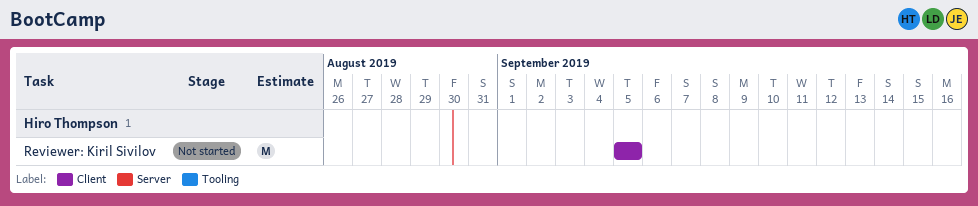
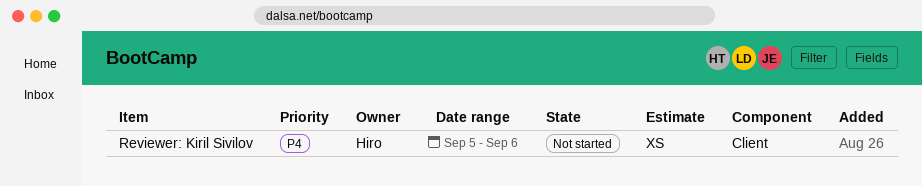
Reviewer: Kiril Sivilov, estimate: M -> XS
Reviewer: Kiril Sivilov, due: Sep 5 -> Sep 6

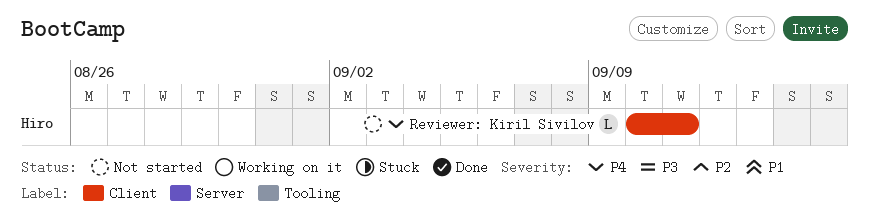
Reviewer: Kiril Sivilov, estimate: XS -> L
Reviewer: Kiril Sivilov, start: Sep 5 -> Sep 10
Reviewer: Kiril Sivilov, due: Sep 6 -> Sep 11

